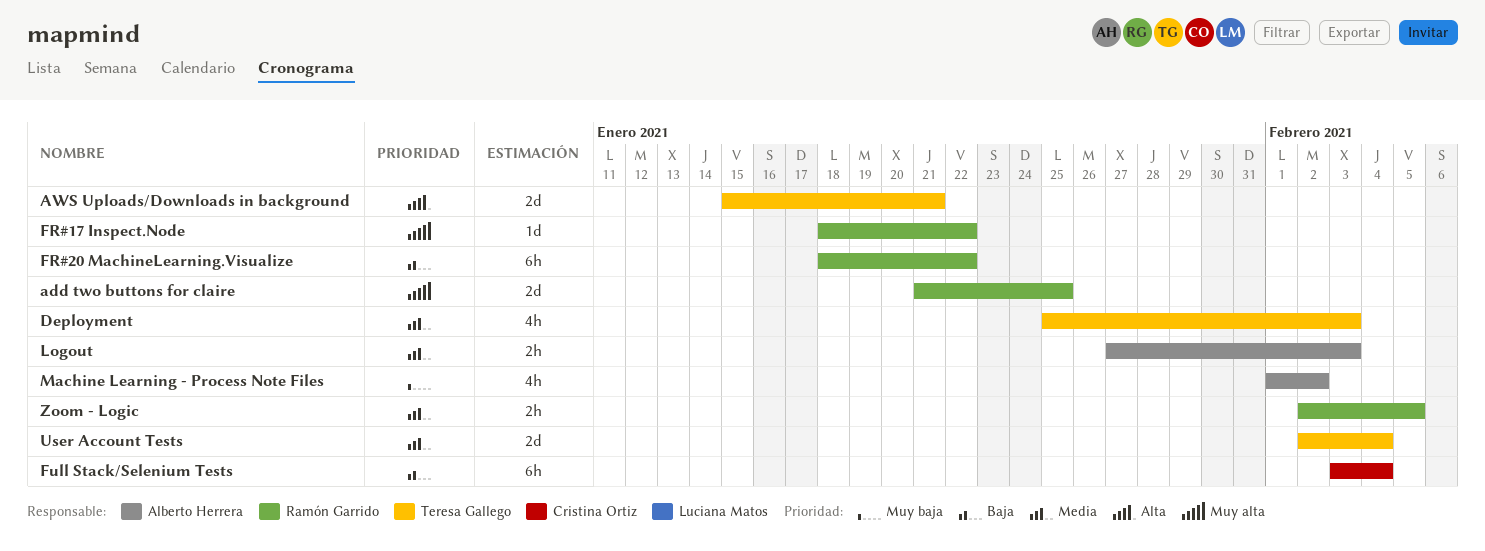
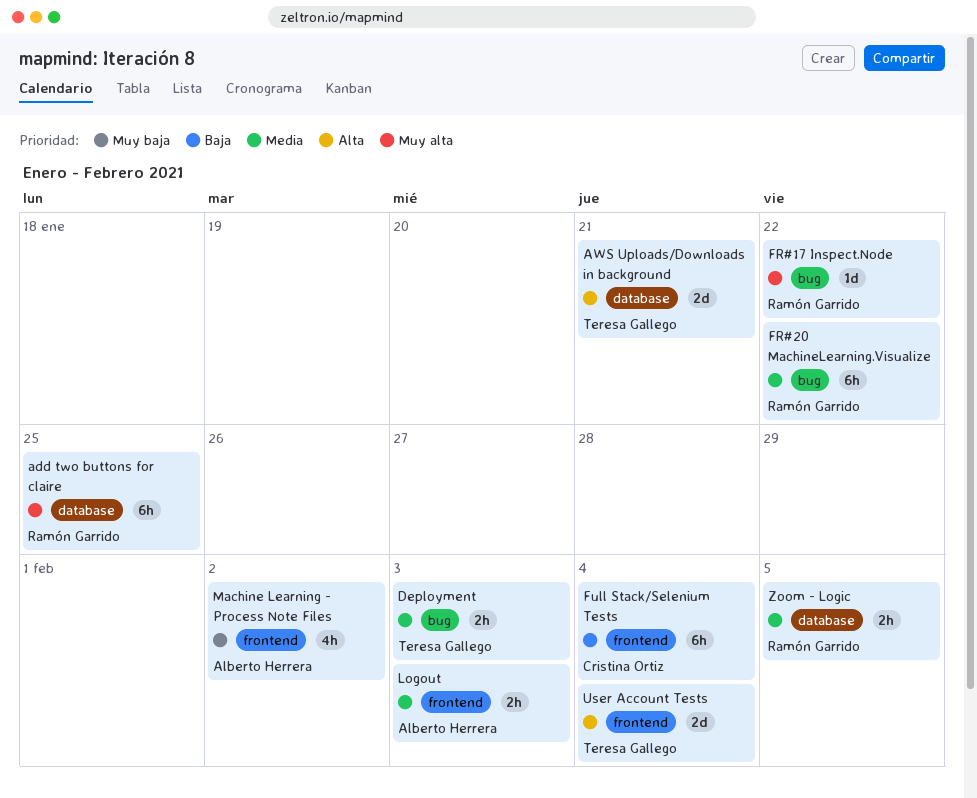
add two buttons for claire, estimate: 2d -> 6h
Deployment, estimate: 4h -> 2h
FR#20 MachineLearning.Visualize, priority: Baja -> Media
User Account Tests, priority: Media -> Alta

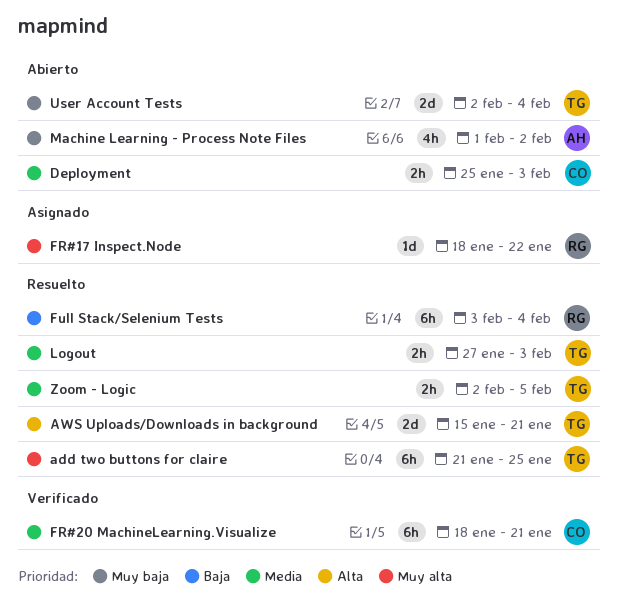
add two buttons for claire, owner: Ramón Garrido -> Teresa Gallego
Deployment, owner: Teresa Gallego -> Cristina Ortiz
FR#20 MachineLearning.Visualize, owner: Ramón Garrido -> Cristina Ortiz
FR#20 MachineLearning.Visualize, due: Jan 22 -> Jan 21
Full Stack/Selenium Tests, owner: Cristina Ortiz -> Ramón Garrido
Logout, owner: Alberto Herrera -> Teresa Gallego
User Account Tests, priority: Alta -> Muy baja
Zoom - Logic, owner: Ramón Garrido -> Teresa Gallego

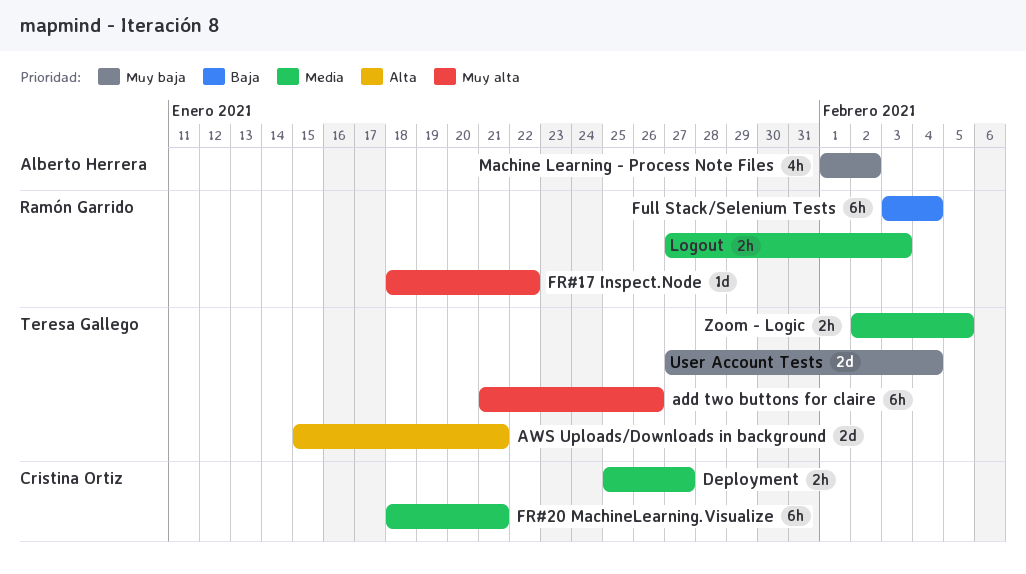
add two buttons for claire, due: Jan 25 -> Jan 26
Deployment, due: Feb 3 -> Jan 27
Logout, owner: Teresa Gallego -> Ramón Garrido
User Account Tests, start: Feb 2 -> Jan 27

